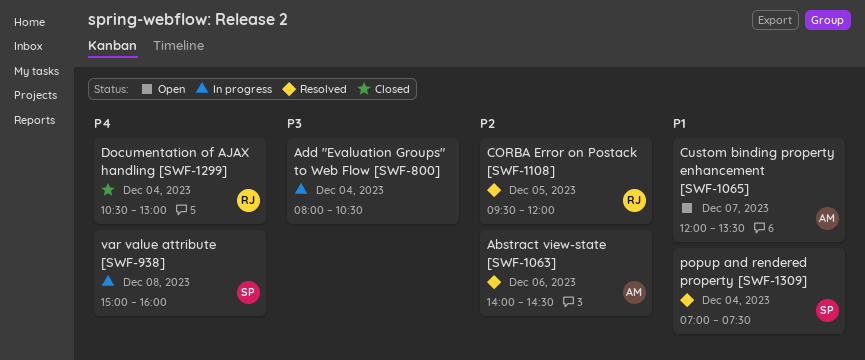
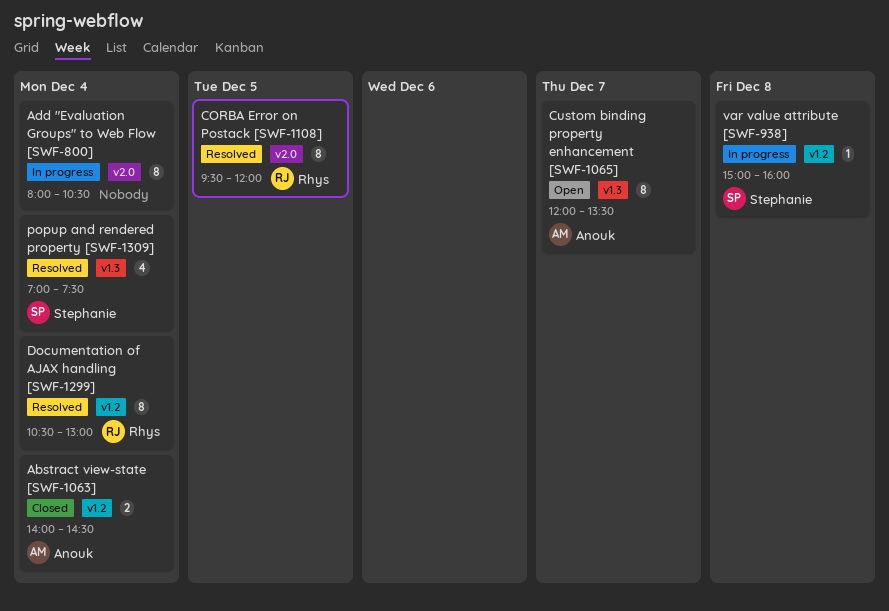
Abstract view-state [SWF-1063], status: Resolved -> Closed
Abstract view-state [SWF-1063], day: Dec 6 -> Dec 4
Documentation of AJAX handling [SWF-1299], status: Closed -> Resolved

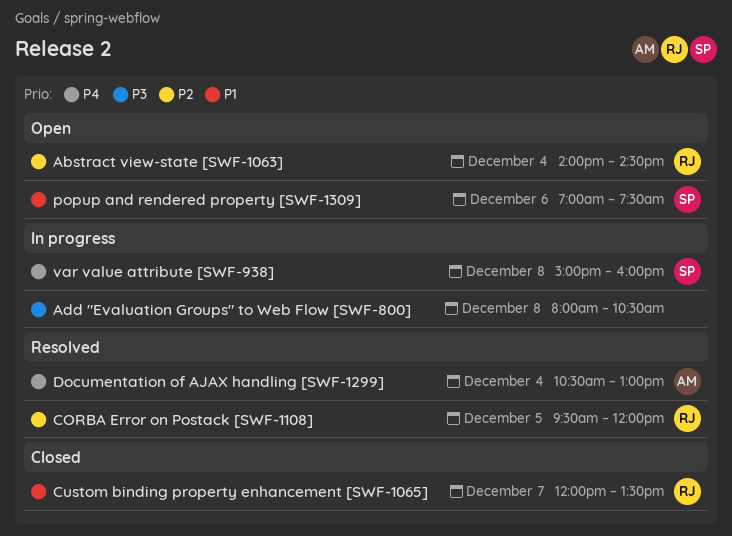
Abstract view-state [SWF-1063], status: Closed -> Open
Abstract view-state [SWF-1063], owner: Anouk -> Rhys
Add "Evaluation Groups" to Web Flow [SWF-800], day: Dec 4 -> Dec 8
Custom binding property enhancement [SWF-1065], status: Open -> Closed
Custom binding property enhancement [SWF-1065], owner: Anouk -> Rhys
Documentation of AJAX handling [SWF-1299], owner: Rhys -> Anouk
popup and rendered property [SWF-1309], status: Resolved -> Open
popup and rendered property [SWF-1309], day: Dec 4 -> Dec 6

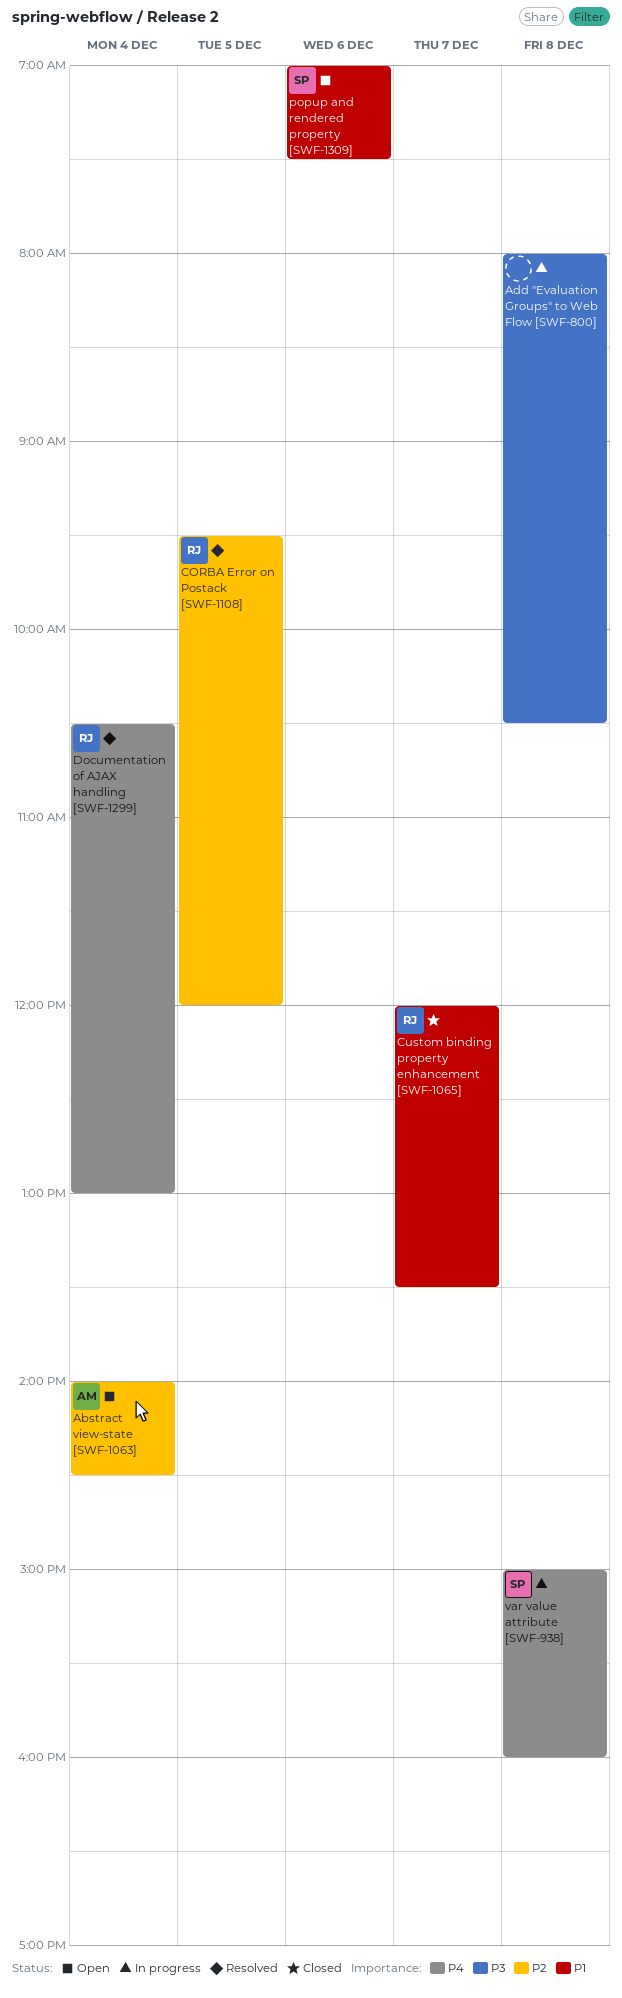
Abstract view-state [SWF-1063], owner: RJ -> AM
Documentation of AJAX handling [SWF-1299], owner: AM -> RJ

